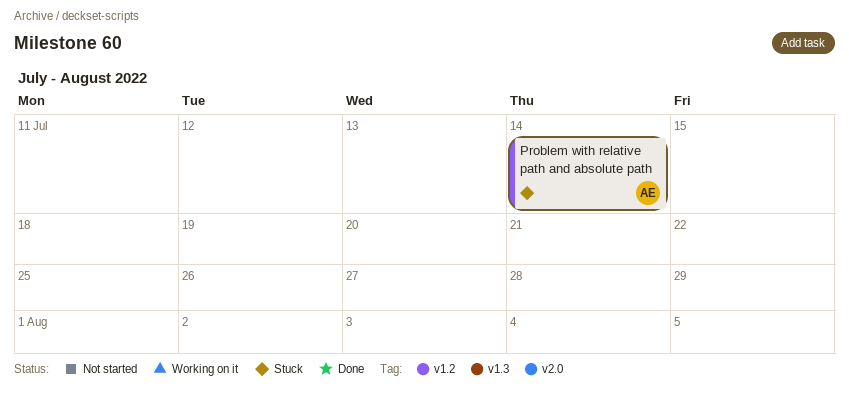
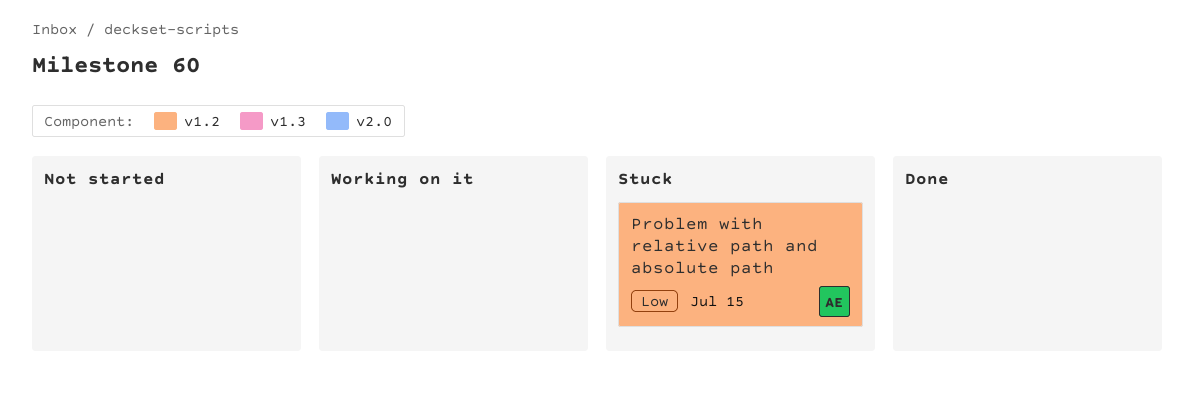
Problem with relative path and absolute path, due: Jul 14 -> Jul 15

